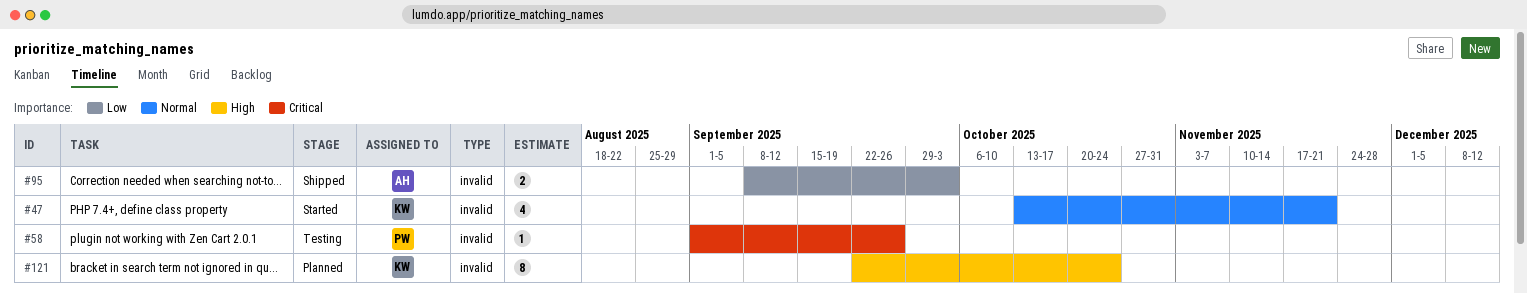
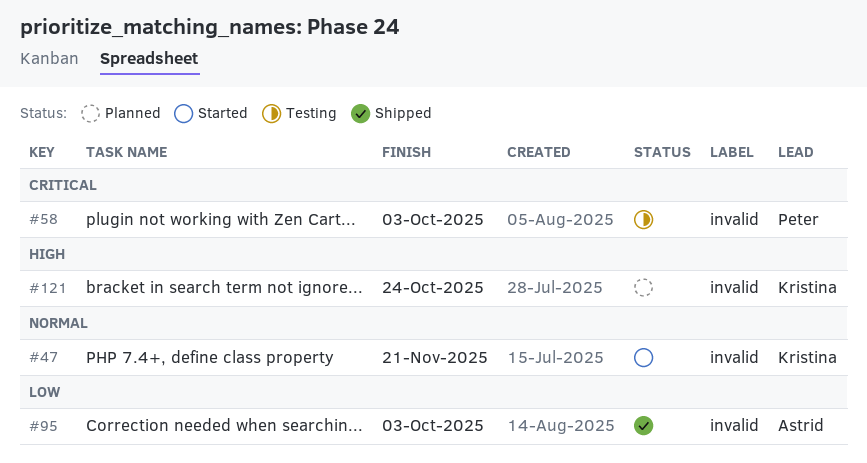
#58, due: Sep 26 -> Oct 3

